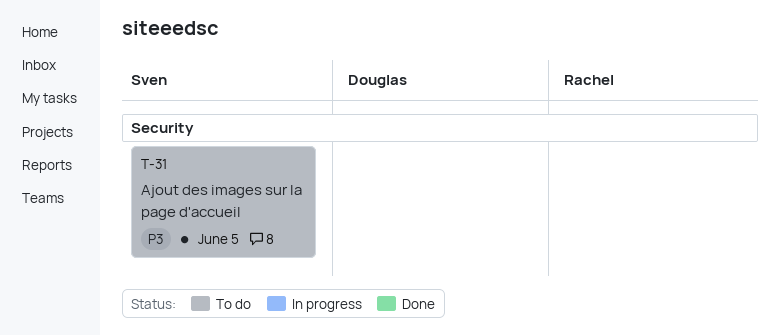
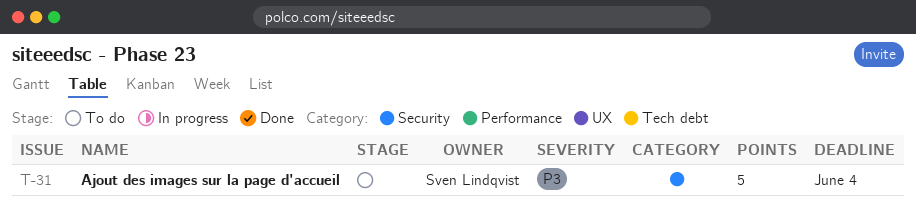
T-31, estimate: 1 -> 5
T-31, due: Jun 5 -> Jun 4

